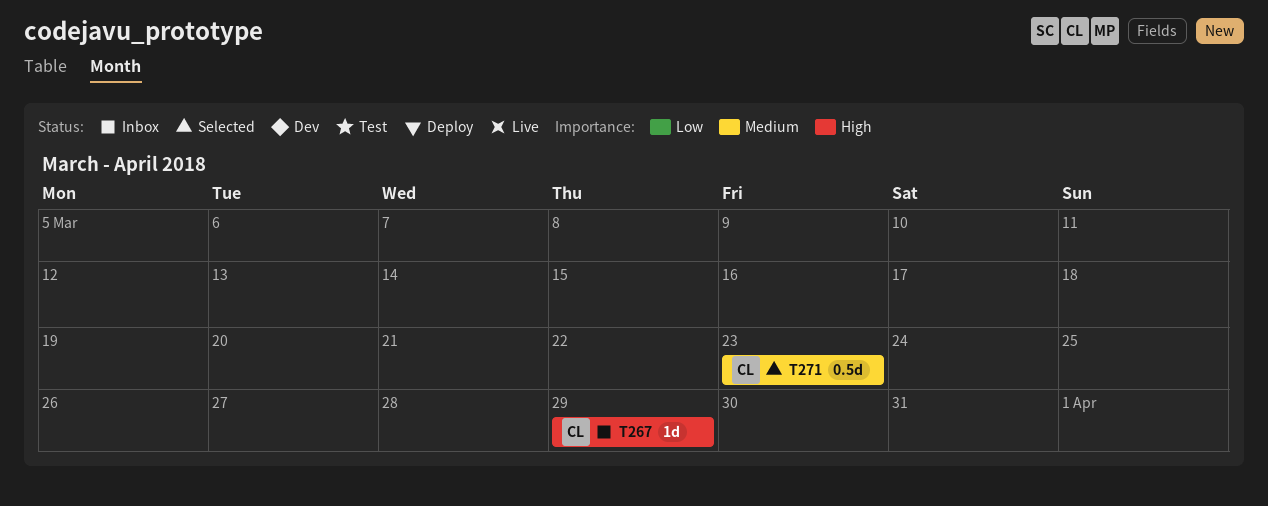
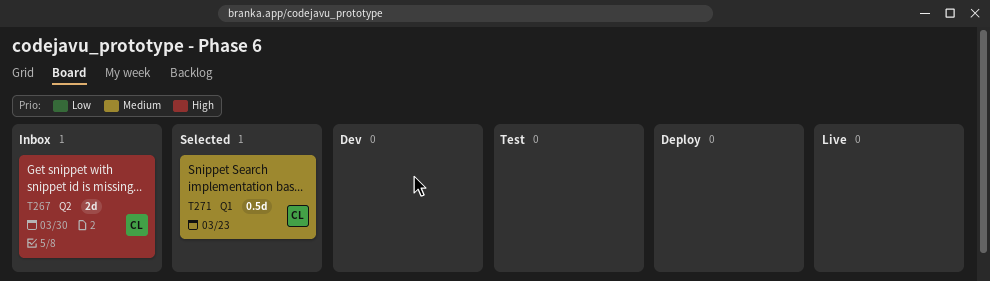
T267, estimate: 1d -> 2d
T267, due: Mar 29 -> Mar 30

